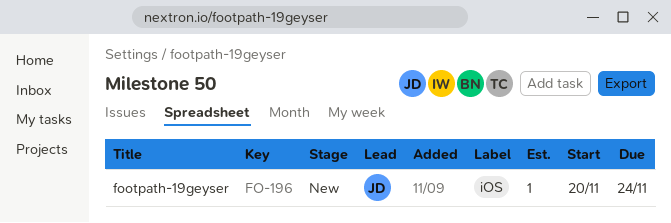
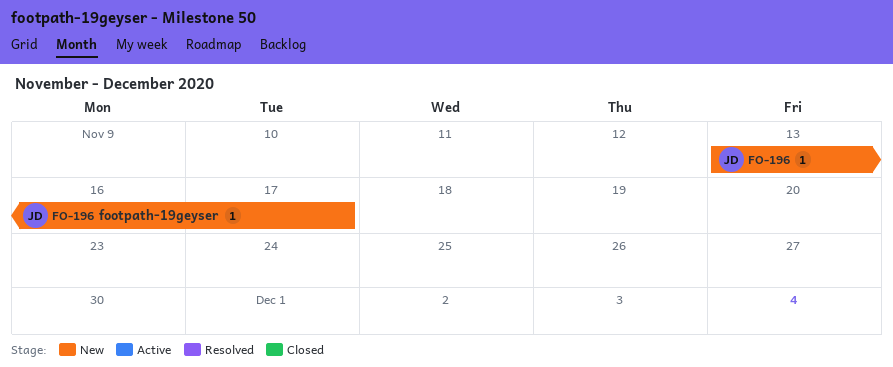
FO-196, start: Nov 20 -> Nov 13
FO-196, due: Nov 24 -> Nov 17

